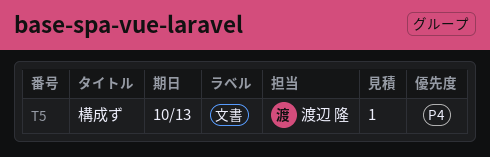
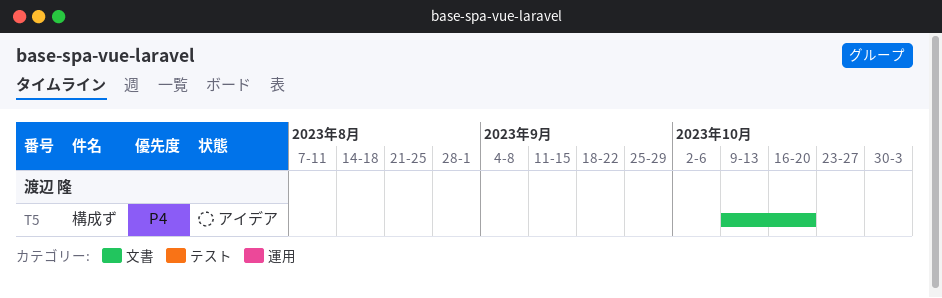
T5, due: Oct 13 -> Oct 20

